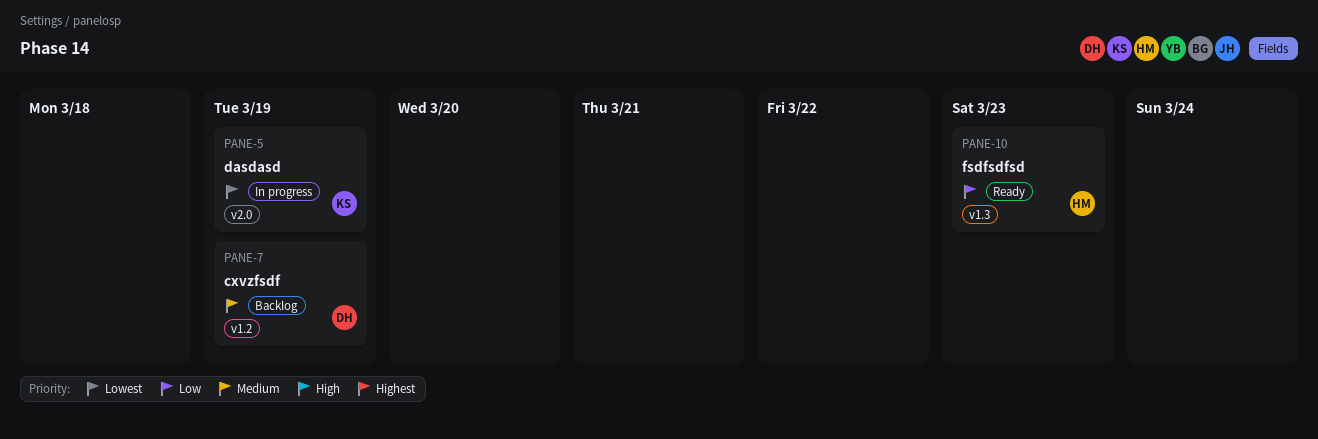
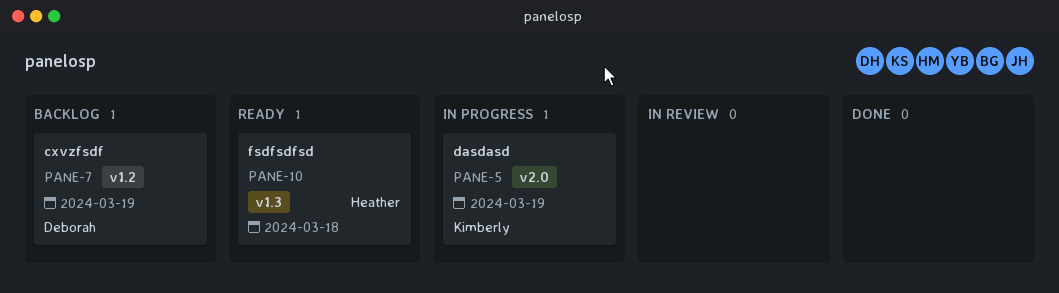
PANE-10, due: Mar 23 -> Mar 18

